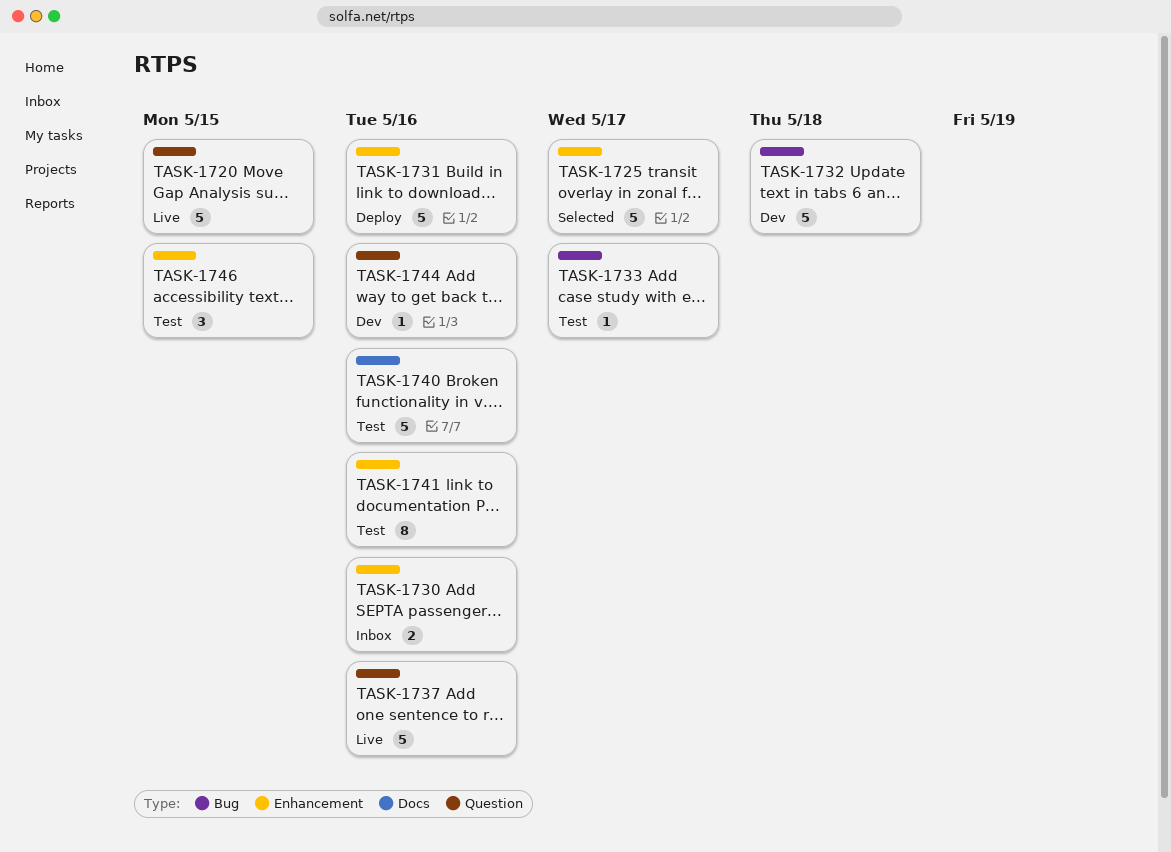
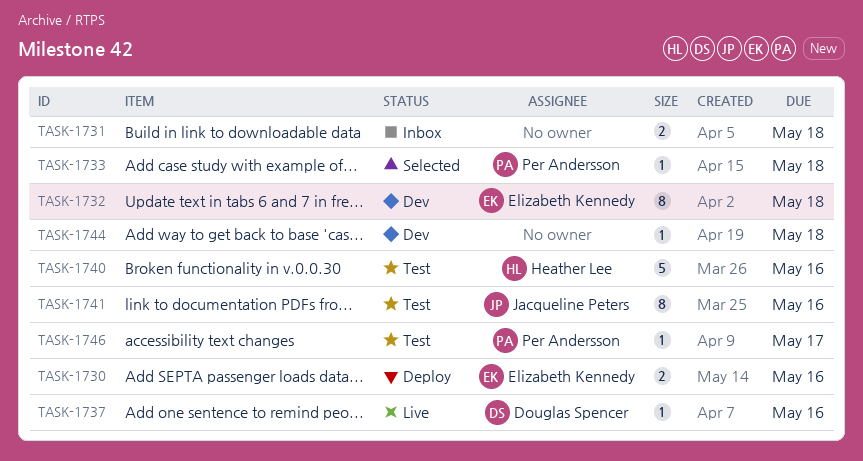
TASK-1720: present -> none
TASK-1725: present -> none
TASK-1730, status: Inbox -> Deploy
TASK-1731, status: Deploy -> Inbox
TASK-1731, estimate: 5 -> 2
TASK-1731, due: May 16 -> May 18
TASK-1732, estimate: 5 -> 8
TASK-1733, status: Test -> Selected
TASK-1733, due: May 17 -> May 18
TASK-1737, estimate: 5 -> 1
TASK-1744, due: May 16 -> May 18
TASK-1746, estimate: 3 -> 1
TASK-1746, due: May 15 -> May 17

